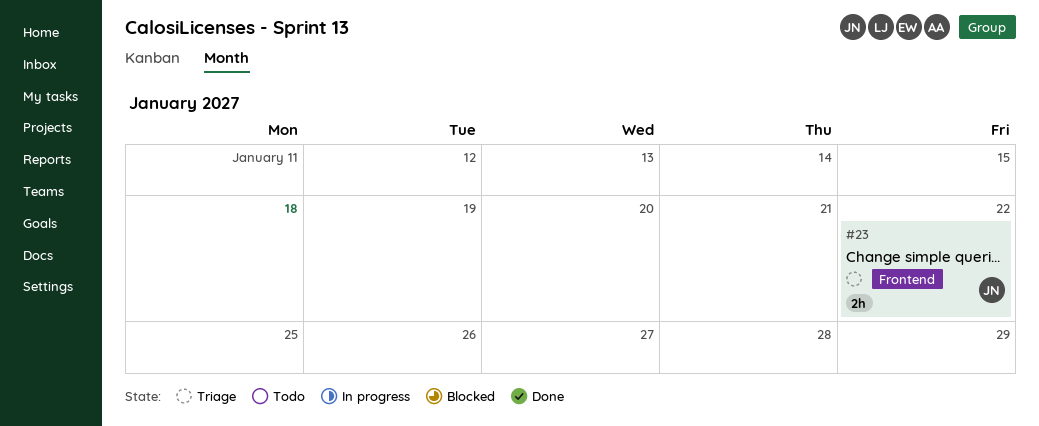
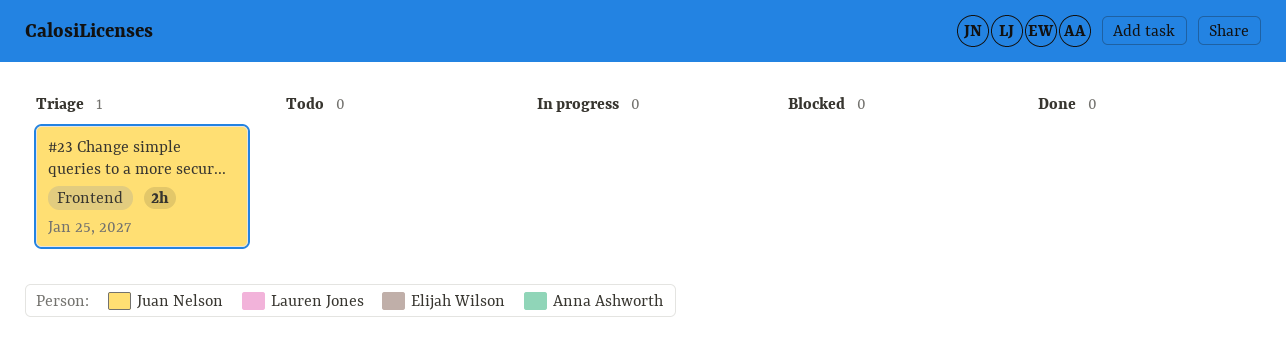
#23, due: Jan 22 -> Jan 25

